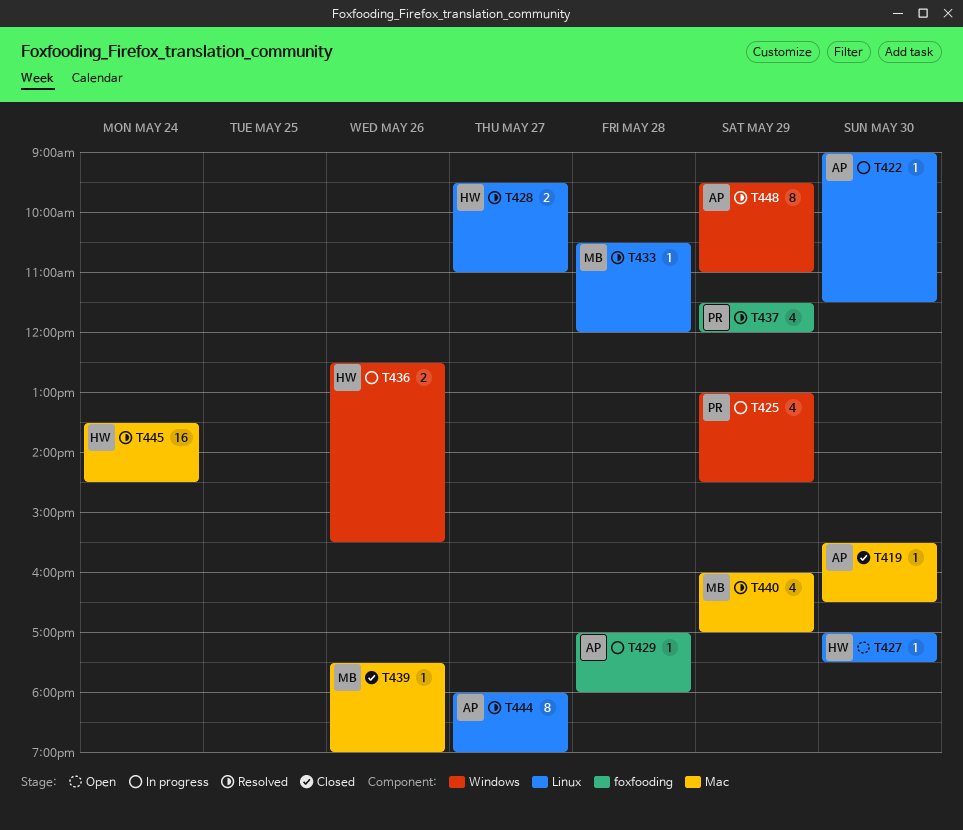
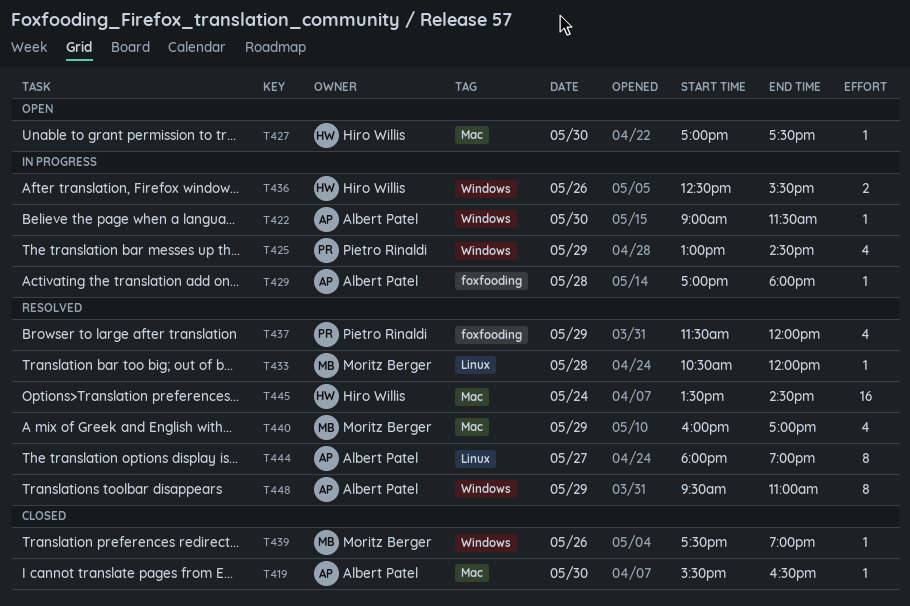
T422, label: Linux -> Windows
T427, label: Linux -> Mac
T428: present -> none
T439, label: Mac -> Windows

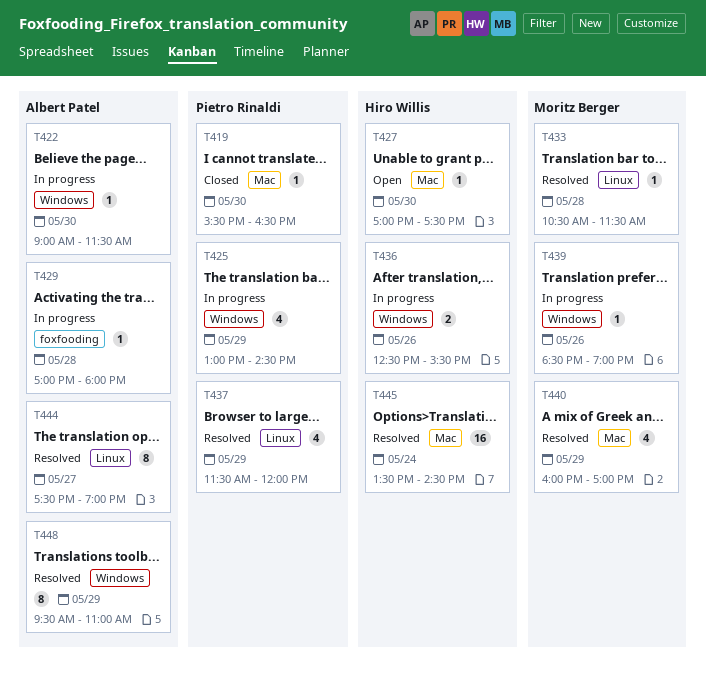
T419, owner: Albert Patel -> Pietro Rinaldi
T433, ends: 12:00 -> 11:30
T437, label: foxfooding -> Linux
T439, status: Closed -> In progress
T439, begins: 17:30 -> 18:30
T444, begins: 18:00 -> 17:30

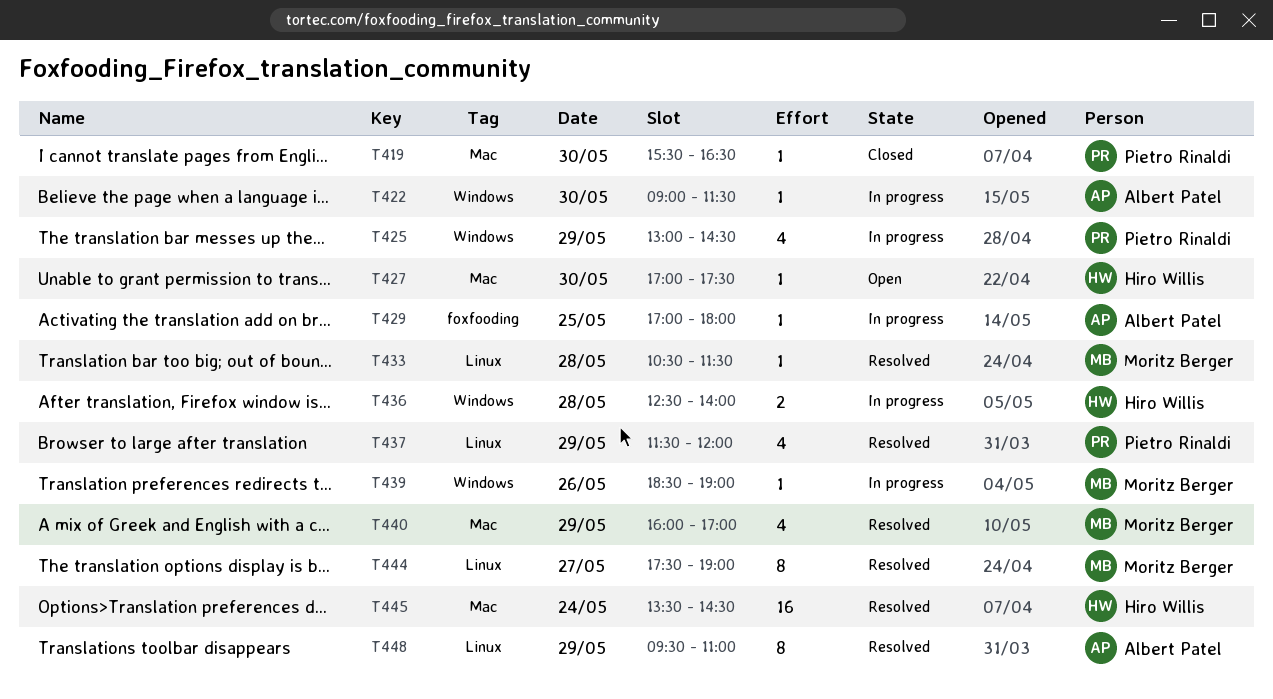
T429, day: May 28 -> May 25
T436, day: May 26 -> May 28
T436, ends: 15:30 -> 14:00
T444, owner: Albert Patel -> Moritz Berger
T448, label: Windows -> Linux

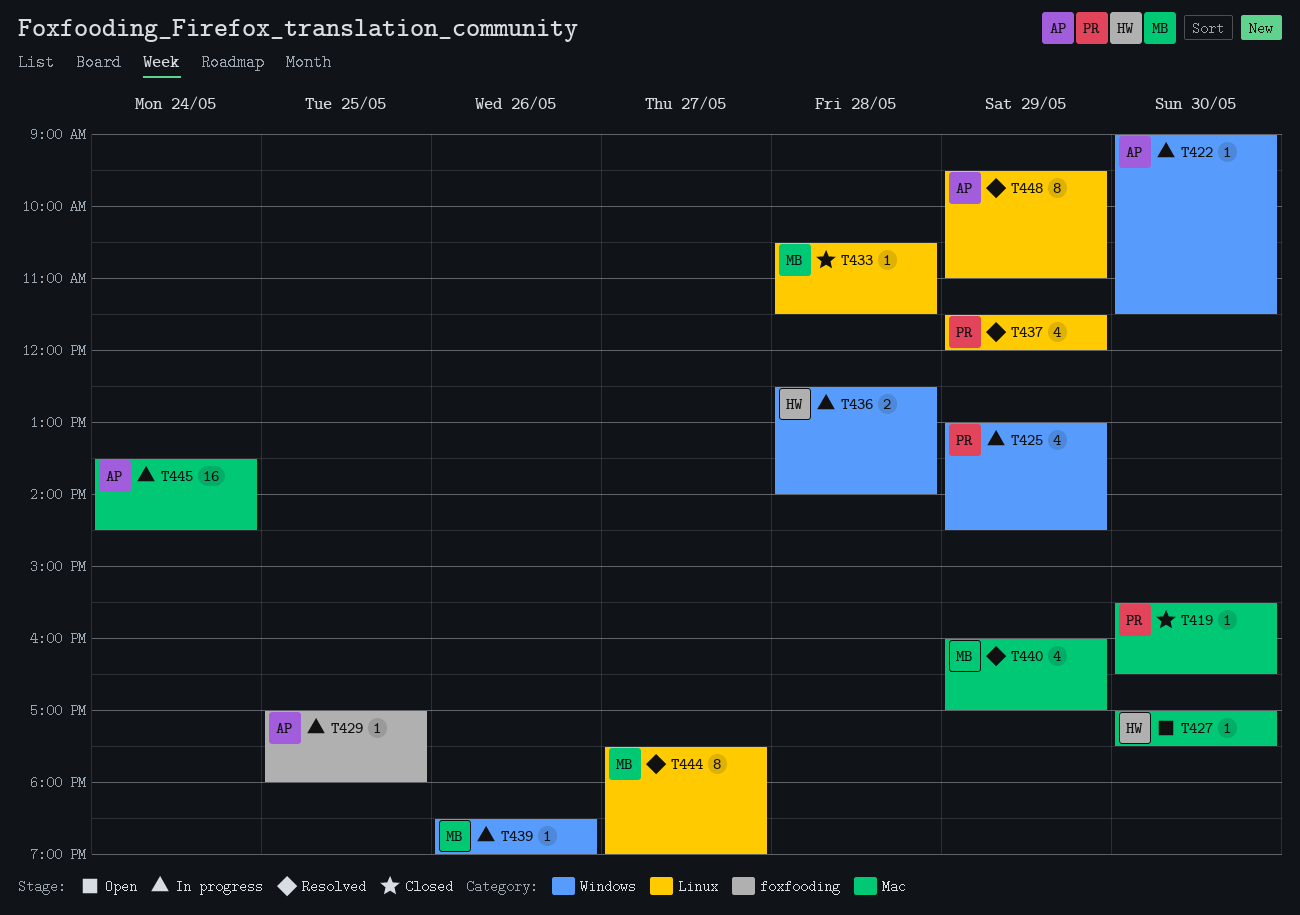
T433, status: Resolved -> Closed
T445, status: Resolved -> In progress
T445, owner: Hiro Willis -> Albert Patel

